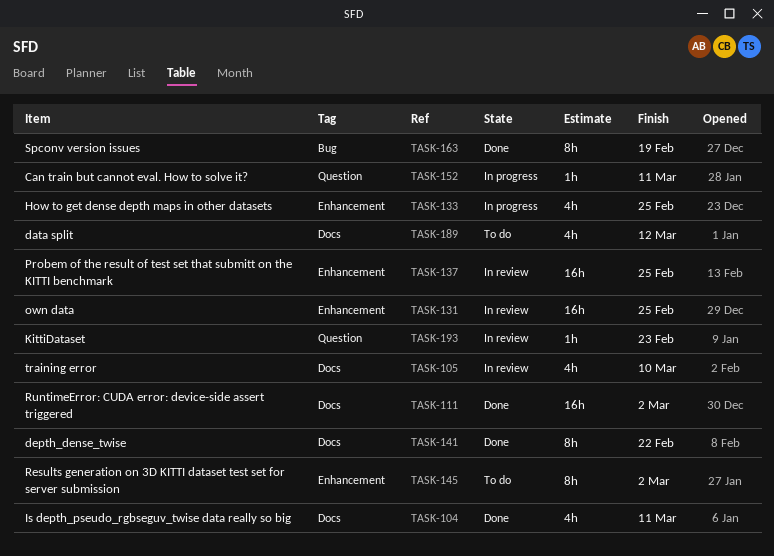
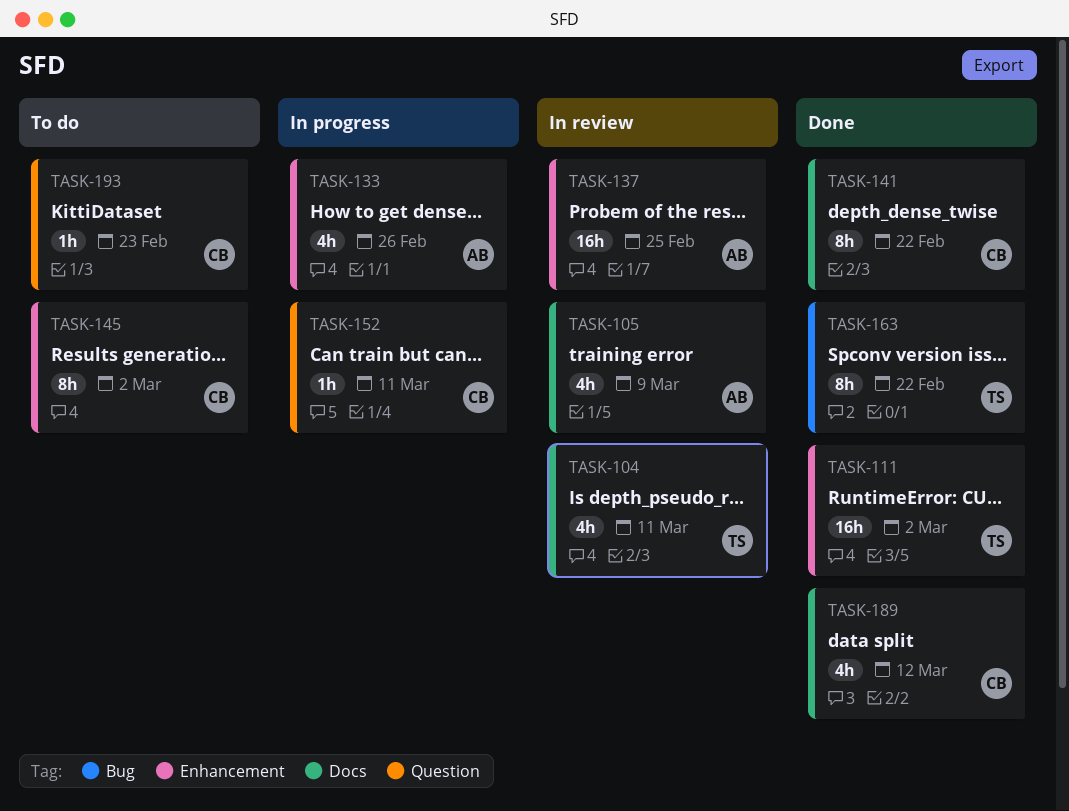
TASK-104, status: Done -> In review
TASK-105, due: Mar 10 -> Mar 9
TASK-111, label: Docs -> Enhancement
TASK-131: present -> none
TASK-133, due: Feb 25 -> Feb 26
TASK-163, due: Feb 19 -> Feb 22
TASK-189, status: To do -> Done
TASK-193, status: In review -> To do

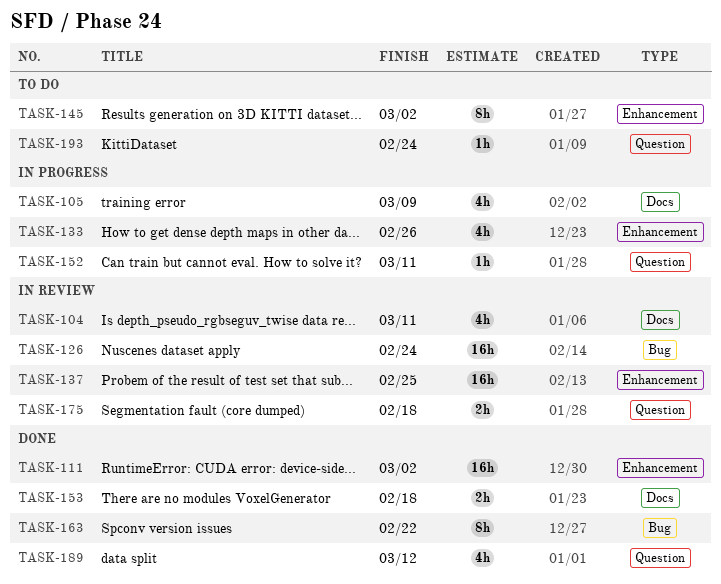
TASK-105, status: In review -> In progress
TASK-126: none -> present
TASK-141: present -> none
TASK-153: none -> present
TASK-175: none -> present
TASK-189, label: Docs -> Question
TASK-193, due: Feb 23 -> Feb 24

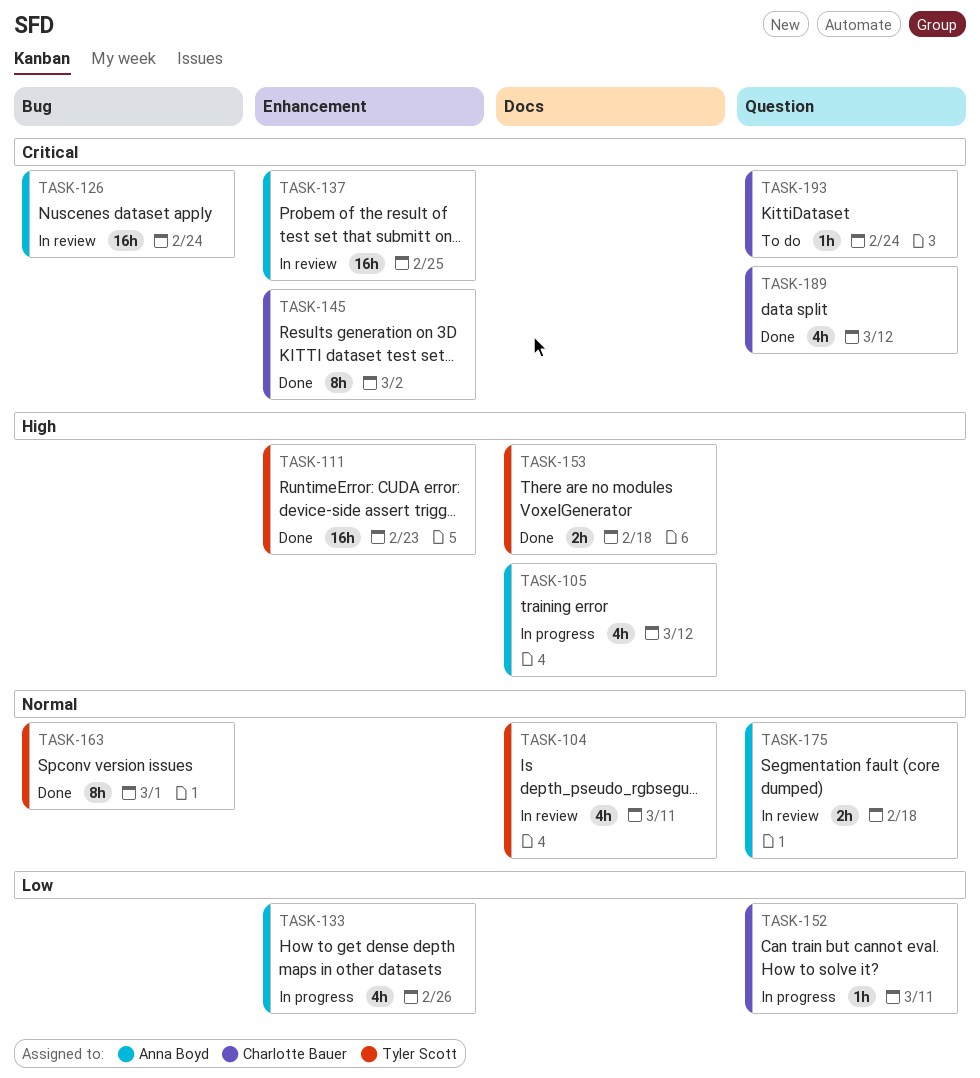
TASK-105, due: Mar 9 -> Mar 12
TASK-111, due: Mar 2 -> Feb 23
TASK-145, status: To do -> Done
TASK-163, due: Feb 22 -> Mar 1

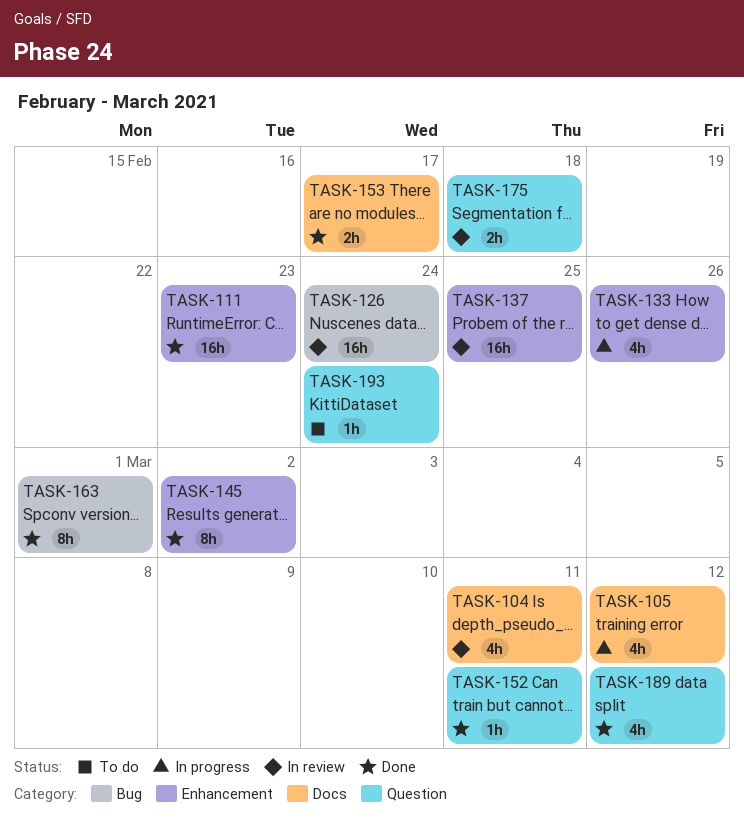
TASK-152, status: In progress -> Done
TASK-153, due: Feb 18 -> Feb 17

